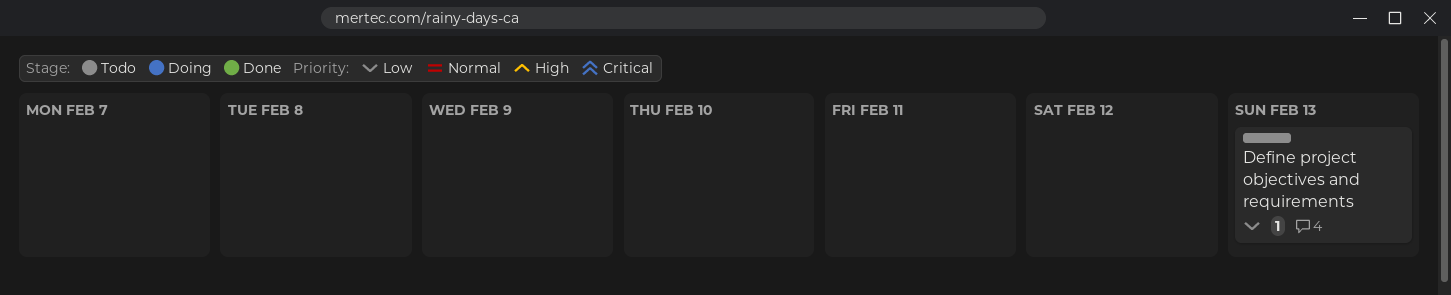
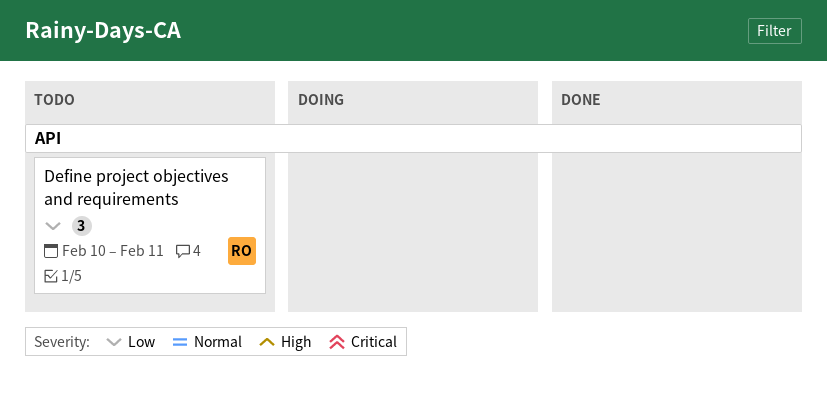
Define project objectives and requirements, estimate: 1 -> 3
Define project objectives and requirements, due: Feb 13 -> Feb 11

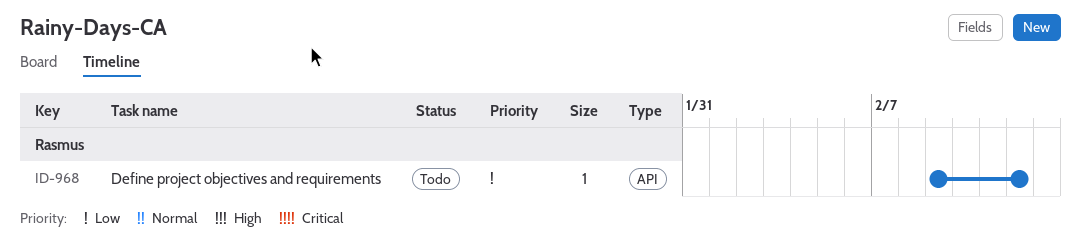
Define project objectives and requirements, estimate: 3 -> 1
Define project objectives and requirements, start: Feb 10 -> Feb 9
Define project objectives and requirements, due: Feb 11 -> Feb 12

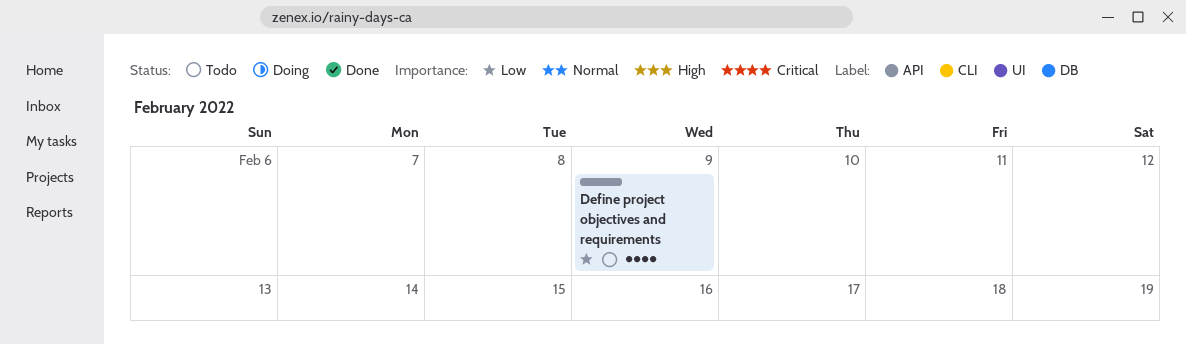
Define project objectives and requirements, estimate: 1 -> 4
Define project objectives and requirements, due: Feb 12 -> Feb 9

